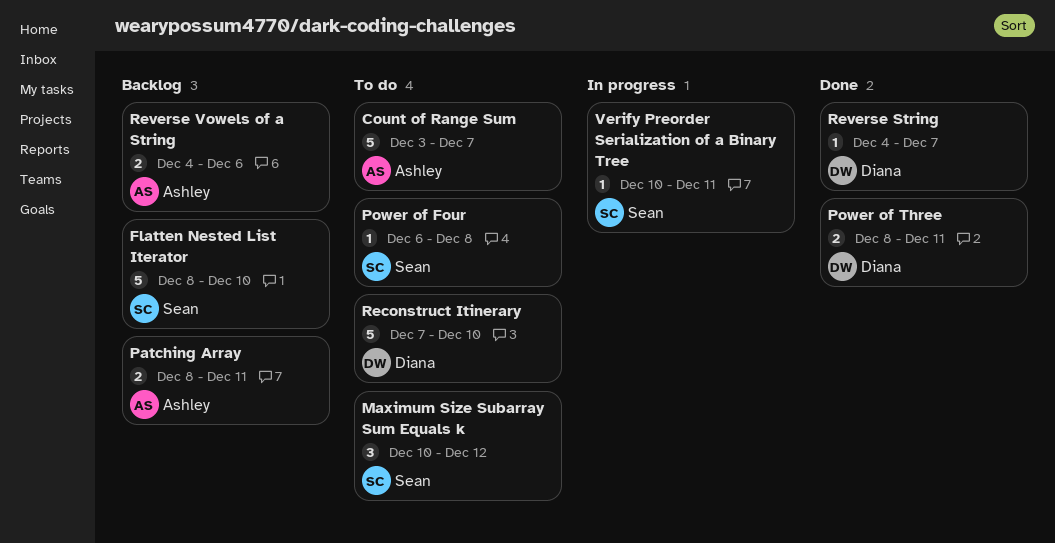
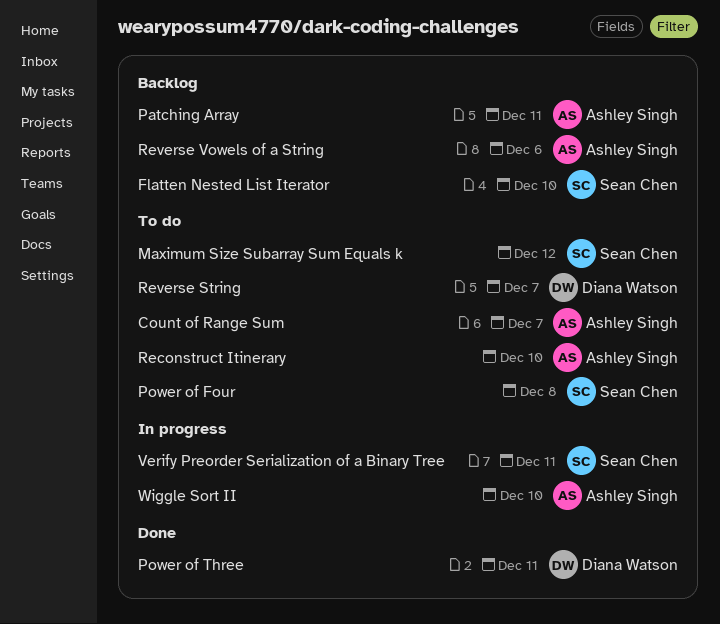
Reconstruct Itinerary, owner: Diana Watson -> Ashley Singh
Reverse String, status: Done -> To do
Wiggle Sort II: none -> present

